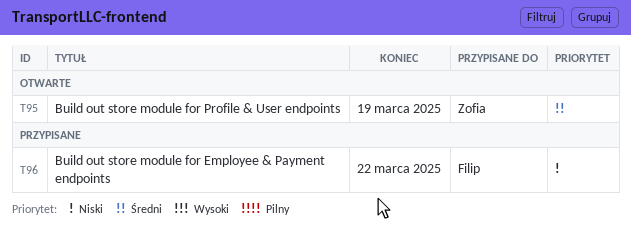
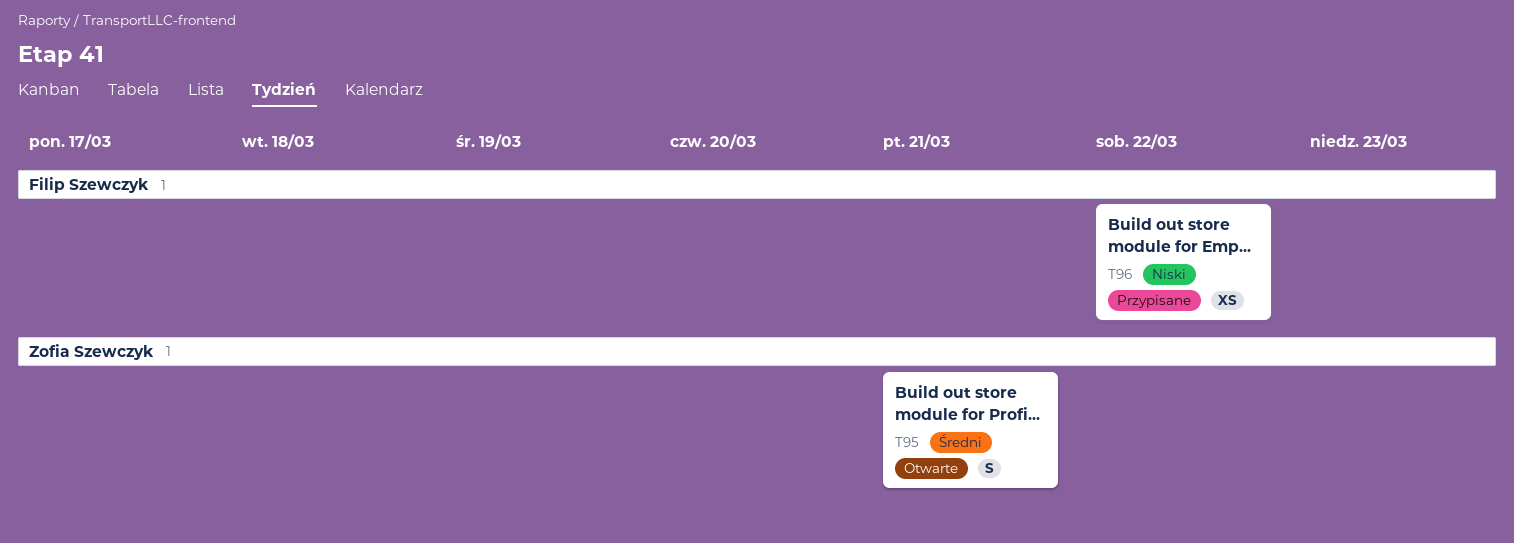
T95, due: Mar 19 -> Mar 21

